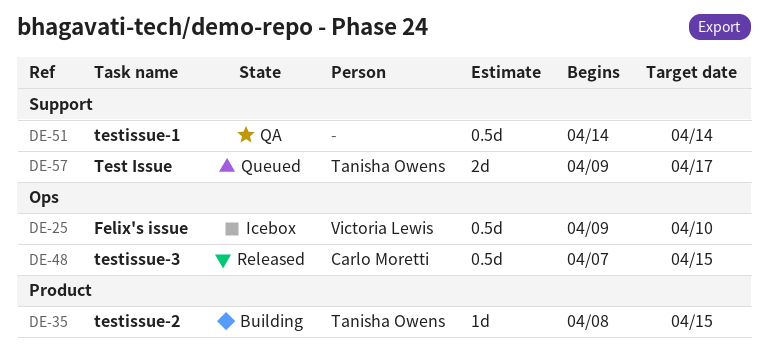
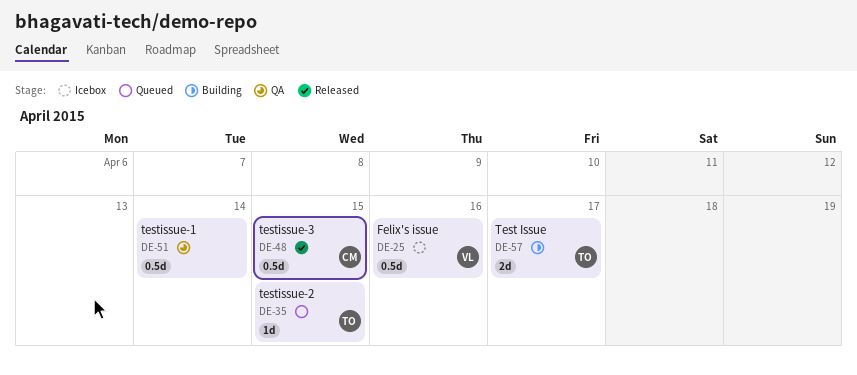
DE-25, due: Apr 10 -> Apr 16
DE-35, status: Building -> Queued
DE-57, status: Queued -> Building

